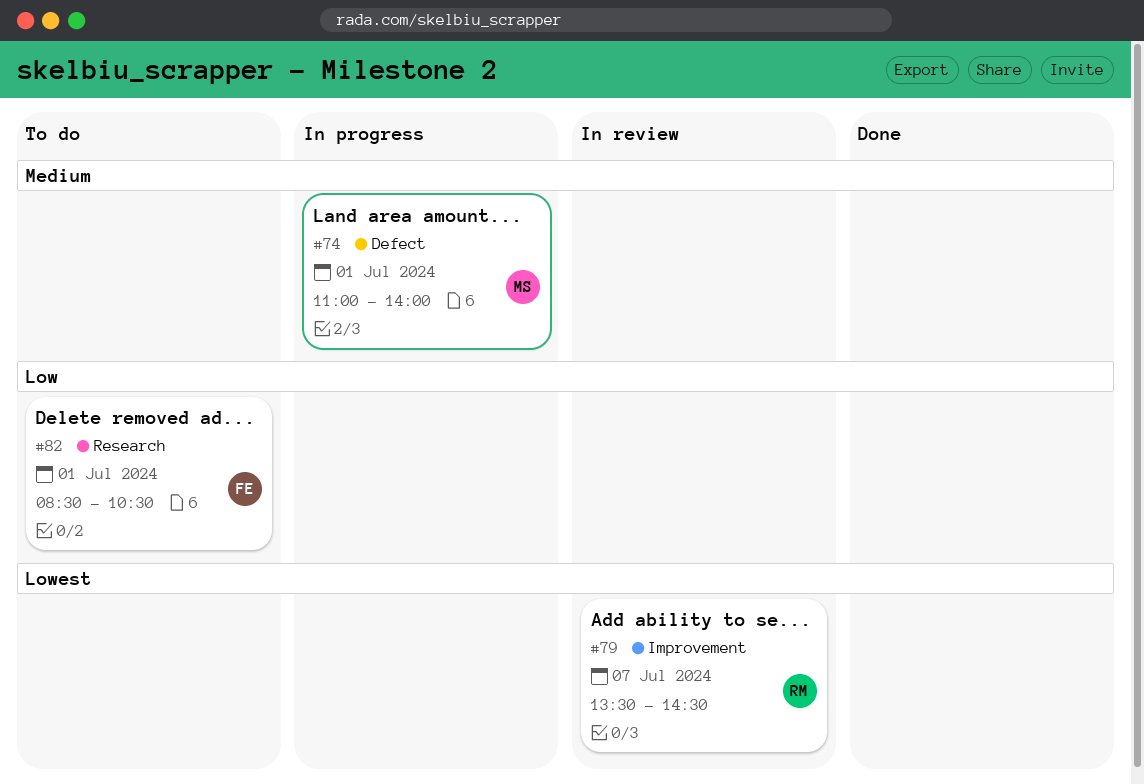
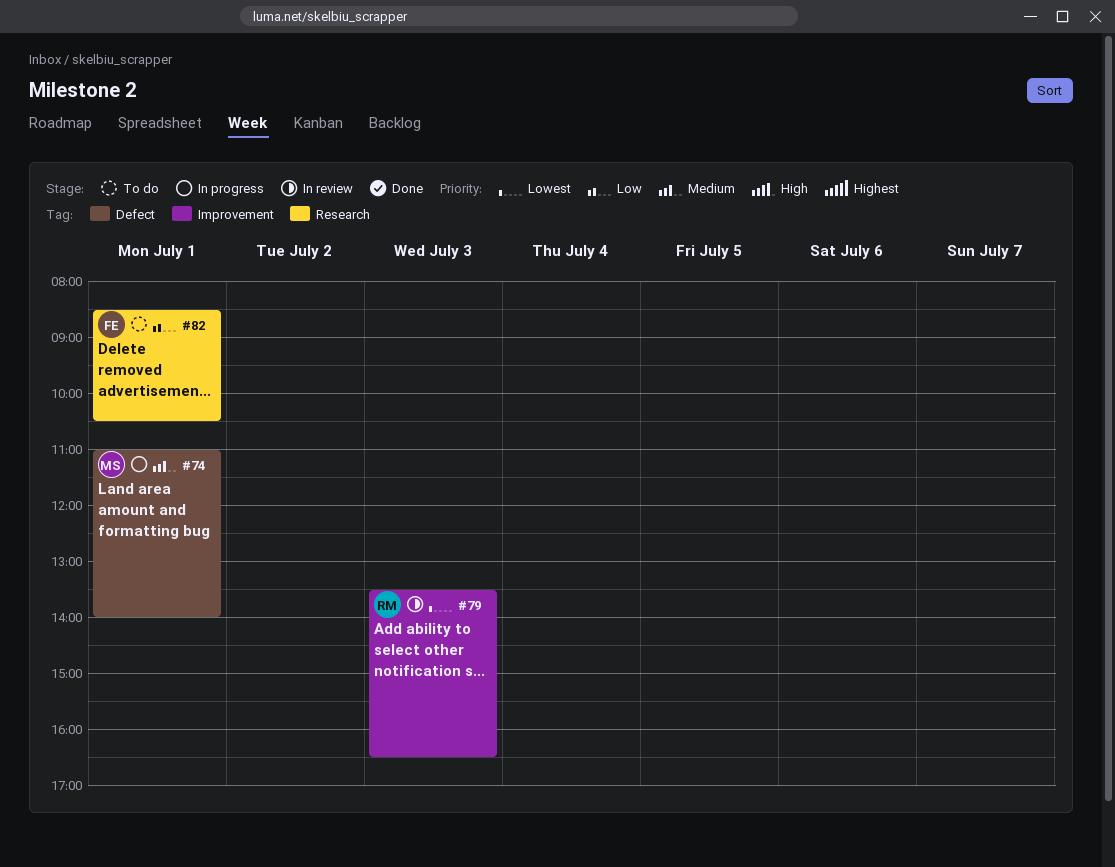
#79, day: Jul 7 -> Jul 3
#79, ends: 14:30 -> 16:30

